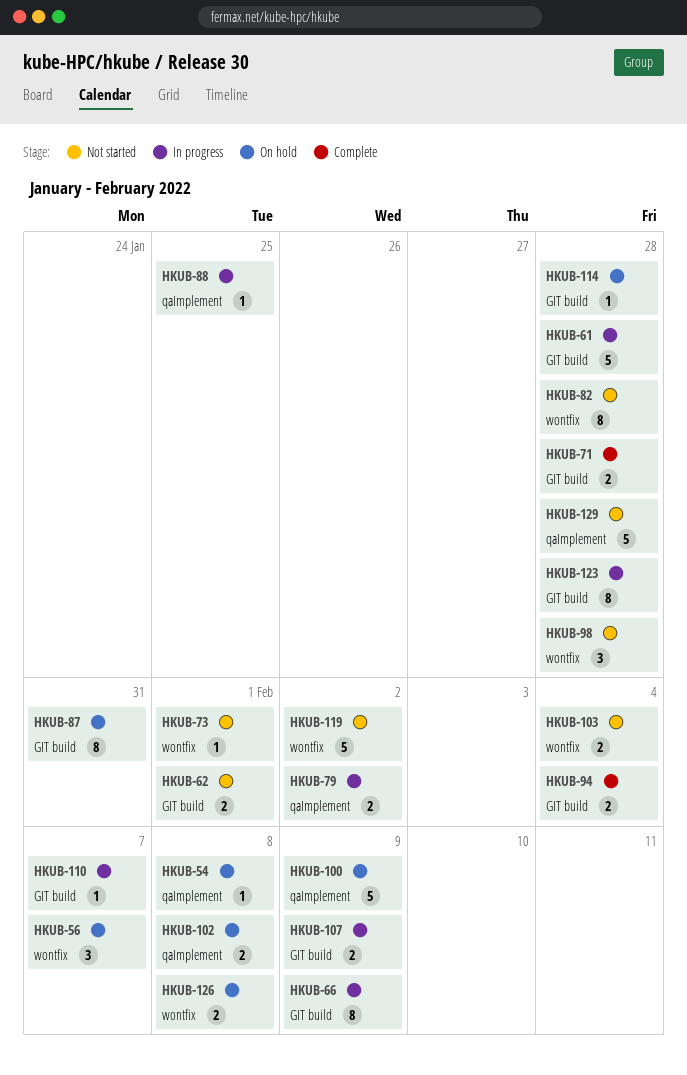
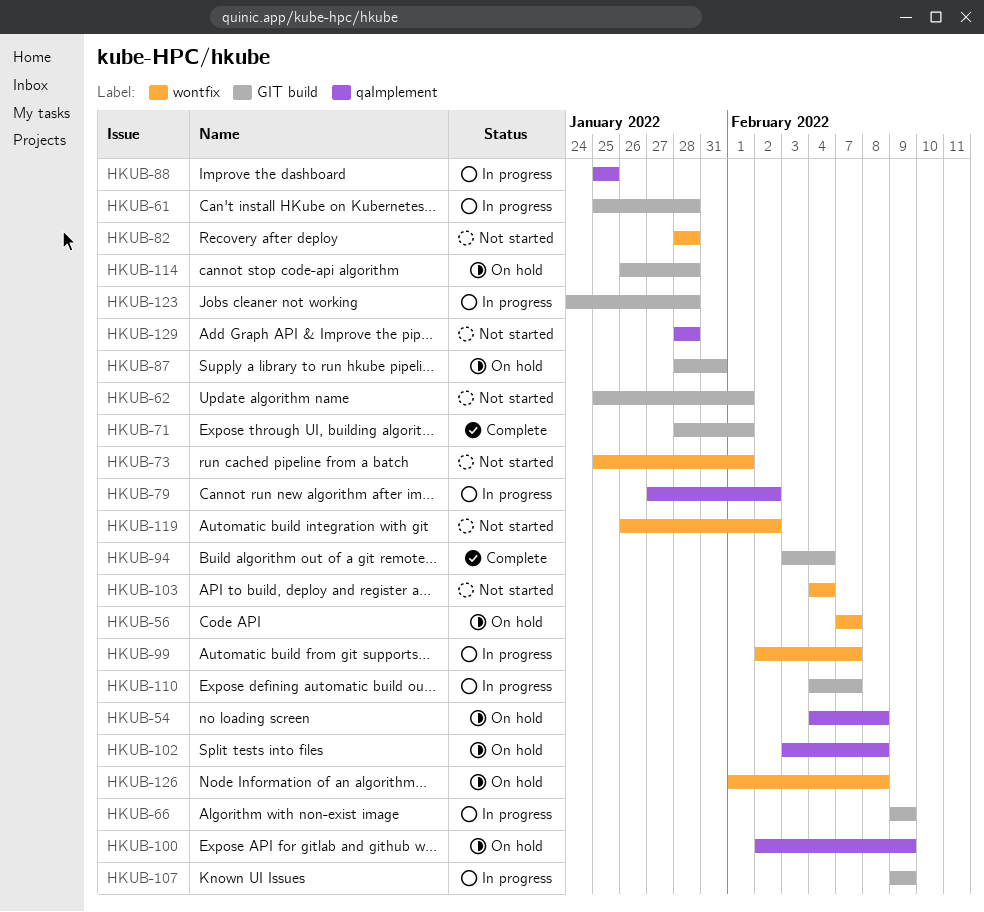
HKUB-71, due: Jan 28 -> Feb 1
HKUB-98: present -> none
HKUB-99: none -> present

